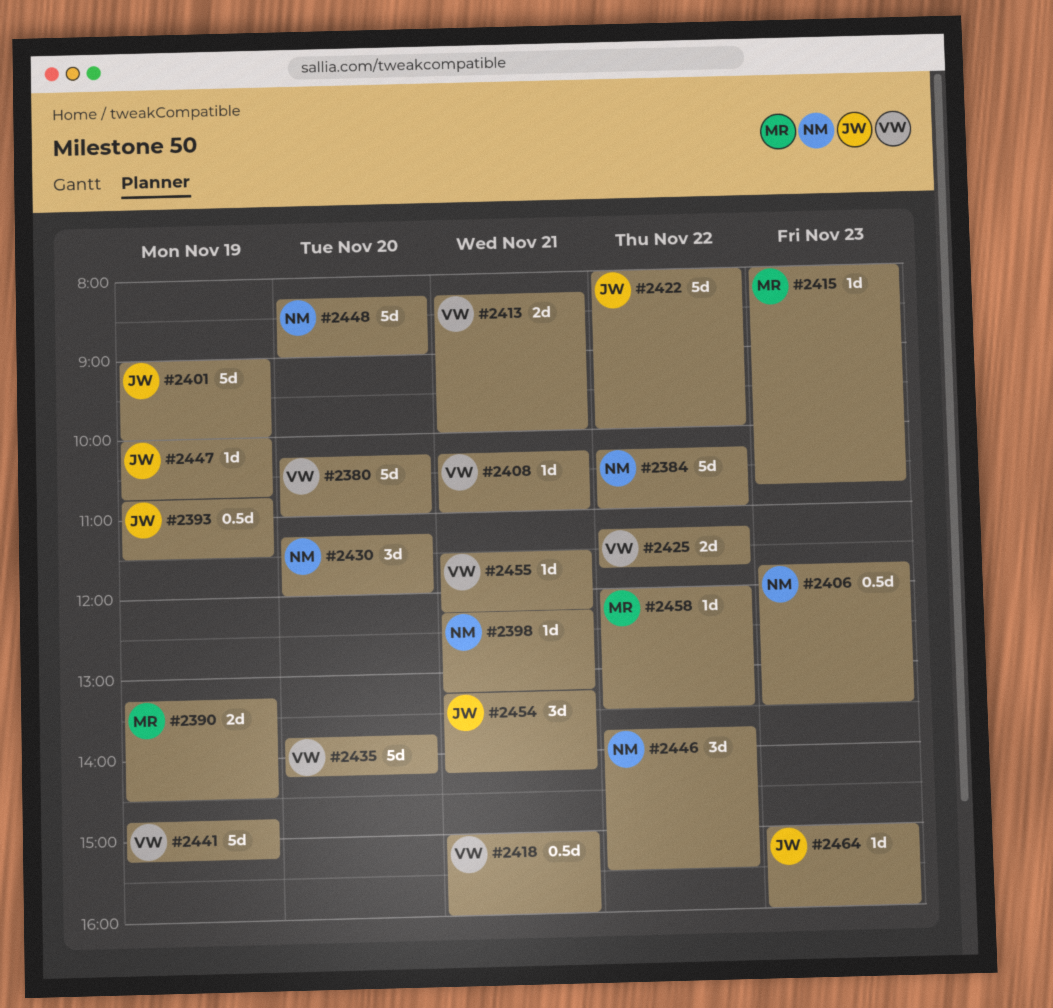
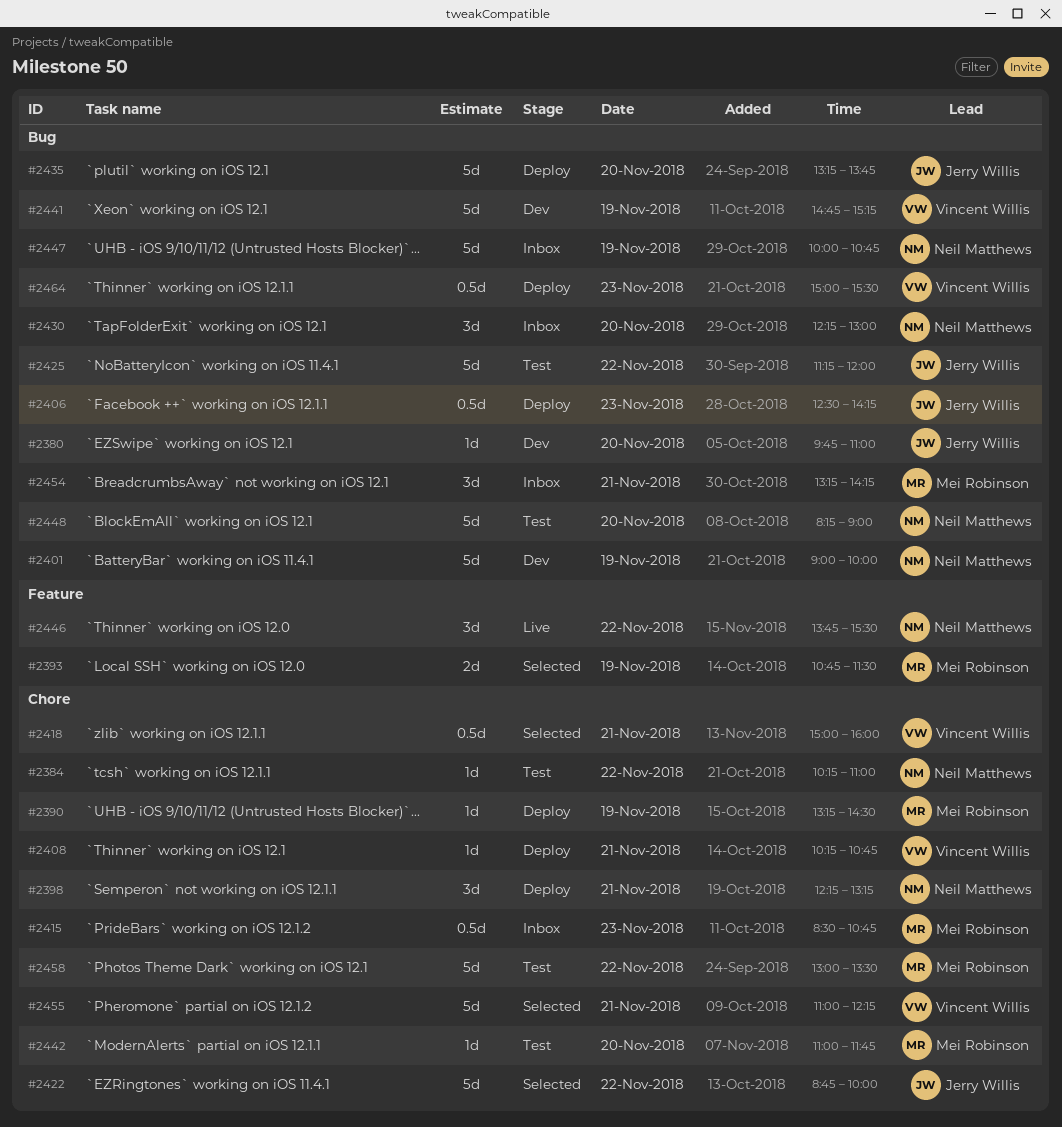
#2380, owner: Vincent Willis -> Jerry Willis
#2380, estimate: 5d -> 1d
#2380, begins: 10:15 -> 09:45
#2384, estimate: 5d -> 1d
#2390, estimate: 2d -> 1d
#2393, owner: Jerry Willis -> Mei Robinson
#2393, estimate: 0.5d -> 2d
#2398, estimate: 1d -> 3d
#2401, owner: Jerry Willis -> Neil Matthews
#2406, owner: Neil Matthews -> Jerry Willis
#2406, begins: 11:45 -> 12:30
#2406, ends: 13:30 -> 14:15
#2408, ends: 11:00 -> 10:45
#2413: present -> none
#2415, estimate: 1d -> 0.5d
#2415, begins: 08:00 -> 08:30
#2422, begins: 08:00 -> 08:45
#2425, owner: Vincent Willis -> Jerry Willis
#2425, estimate: 2d -> 5d
#2425, ends: 11:45 -> 12:00
#2430, begins: 11:15 -> 12:15
#2430, ends: 12:00 -> 13:00
#2435, owner: Vincent Willis -> Jerry Willis
#2435, begins: 13:45 -> 13:15
#2435, ends: 14:15 -> 13:45
#2442: none -> present
#2447, owner: Jerry Willis -> Neil Matthews
#2447, estimate: 1d -> 5d
#2454, owner: Jerry Willis -> Mei Robinson
#2455, estimate: 1d -> 5d
#2455, begins: 11:30 -> 11:00
#2458, estimate: 1d -> 5d
#2458, begins: 12:00 -> 13:00
#2464, owner: Jerry Willis -> Vincent Willis
#2464, estimate: 1d -> 0.5d
#2464, ends: 16:00 -> 15:30

